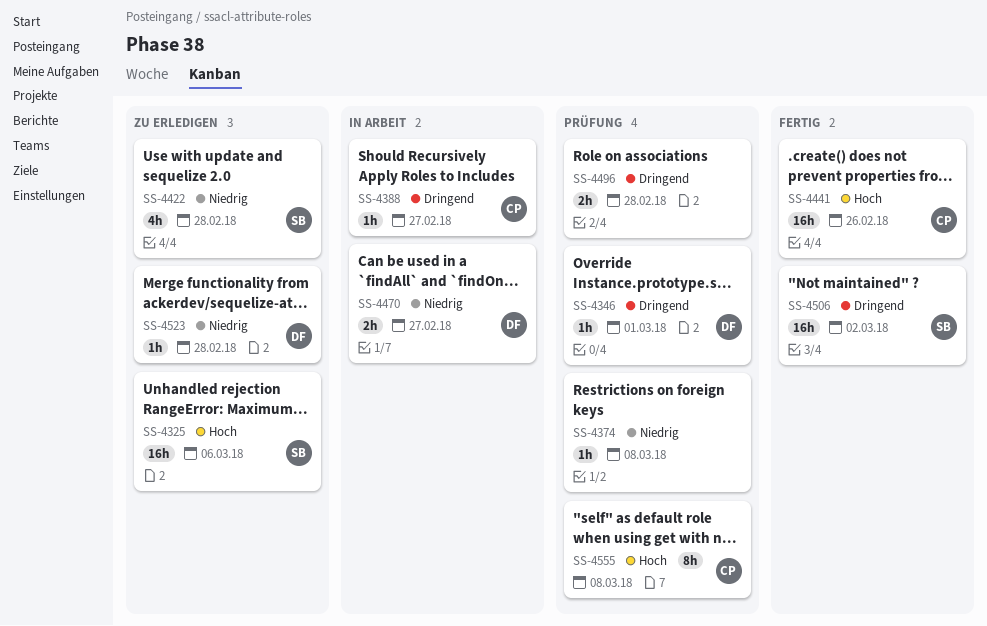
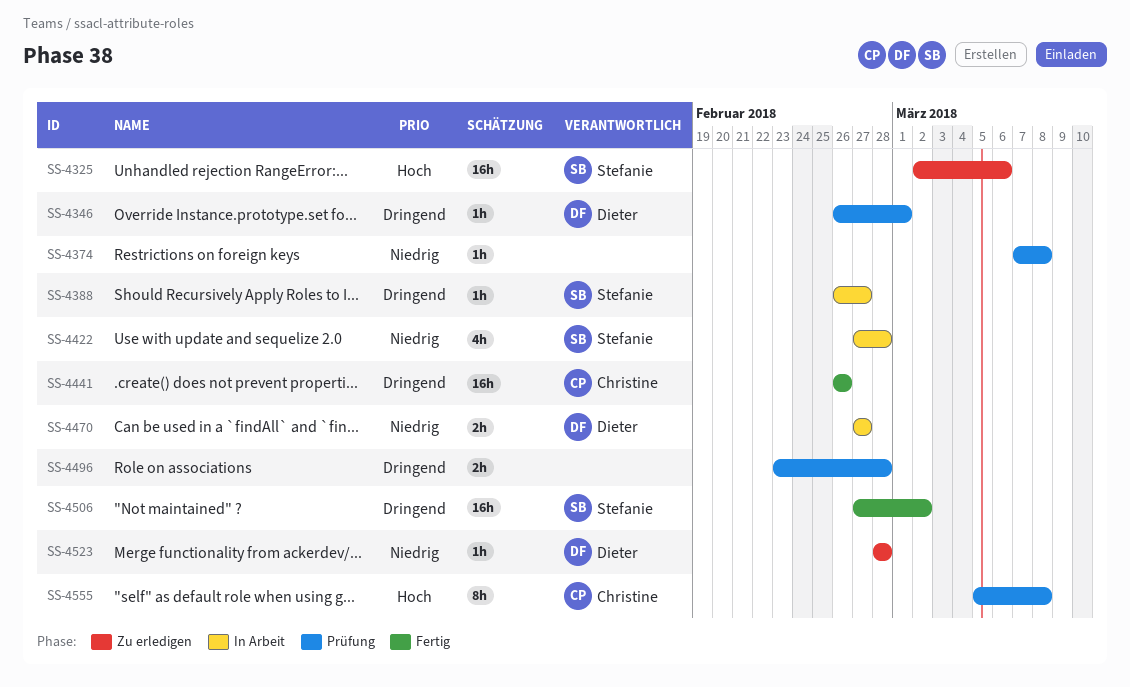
SS-4388, owner: Christine -> Stefanie
SS-4422, status: Zu erledigen -> In Arbeit
SS-4441, priority: Hoch -> Dringend

